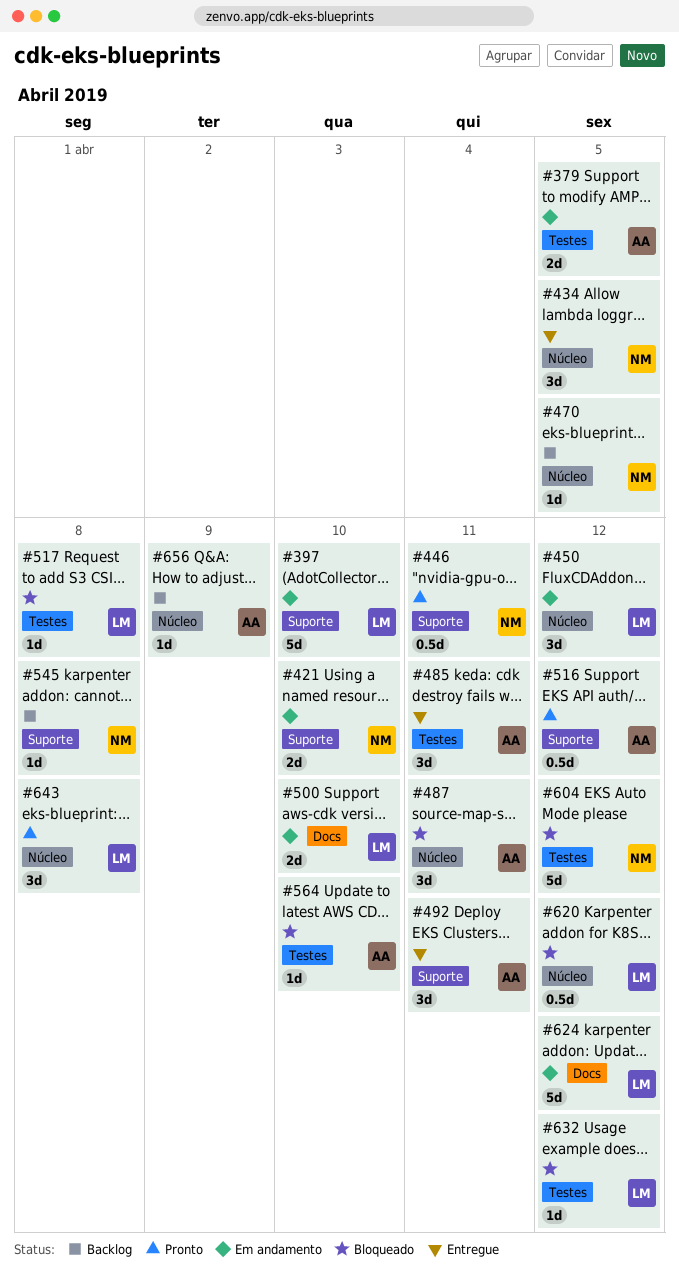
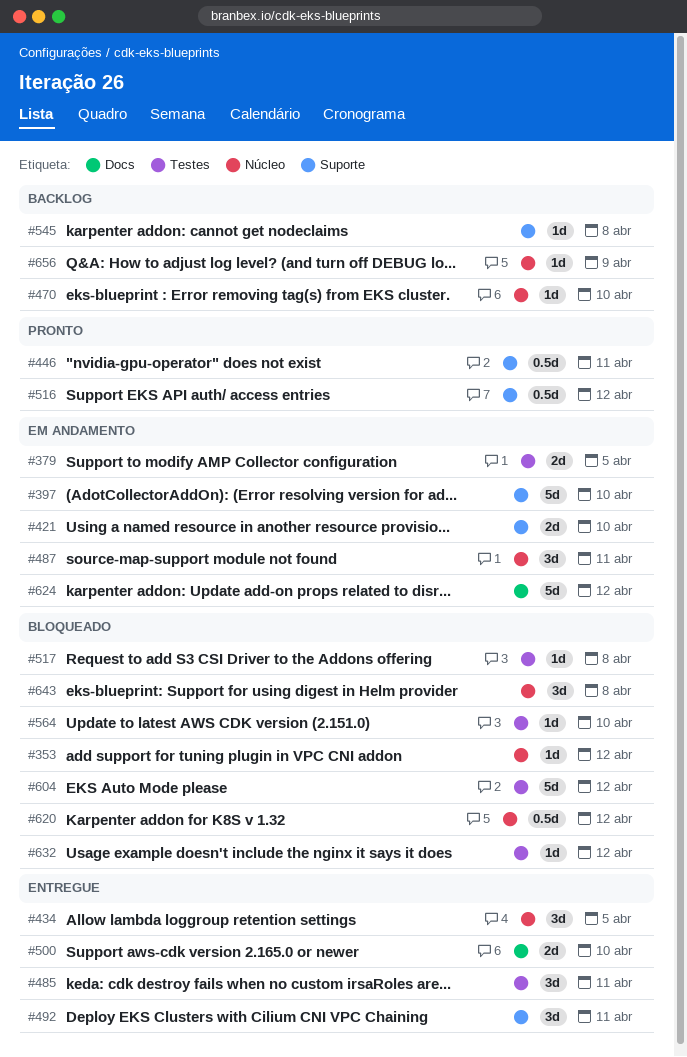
#353: none -> present
#450: present -> none
#470, due: Apr 5 -> Apr 10
#487, status: Bloqueado -> Em andamento
#500, status: Em andamento -> Entregue
#643, status: Pronto -> Bloqueado

